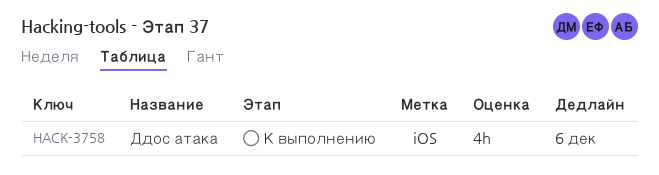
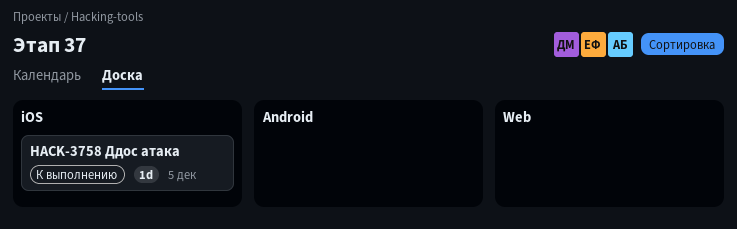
HACK-3758, estimate: 4h -> 1d
HACK-3758, due: Dec 6 -> Dec 5

